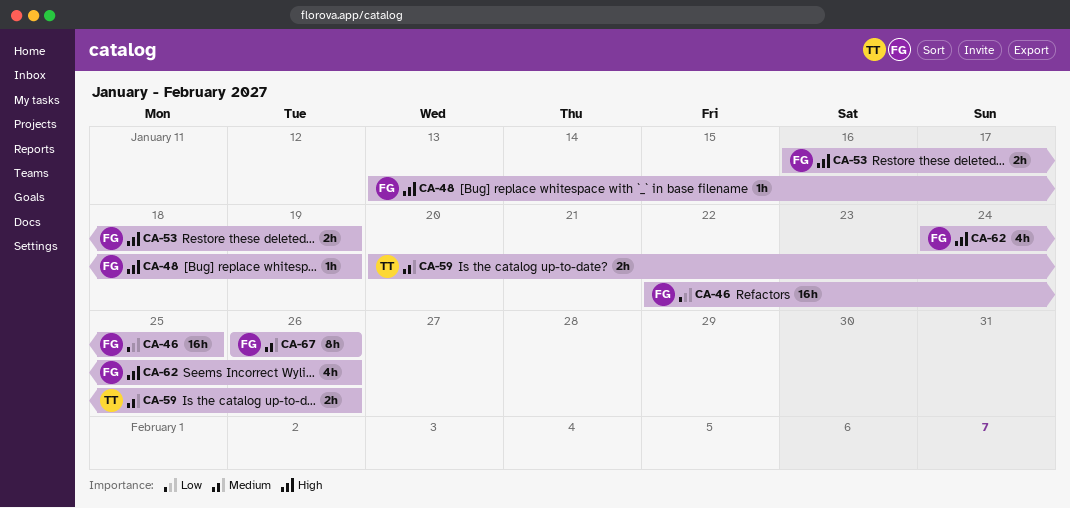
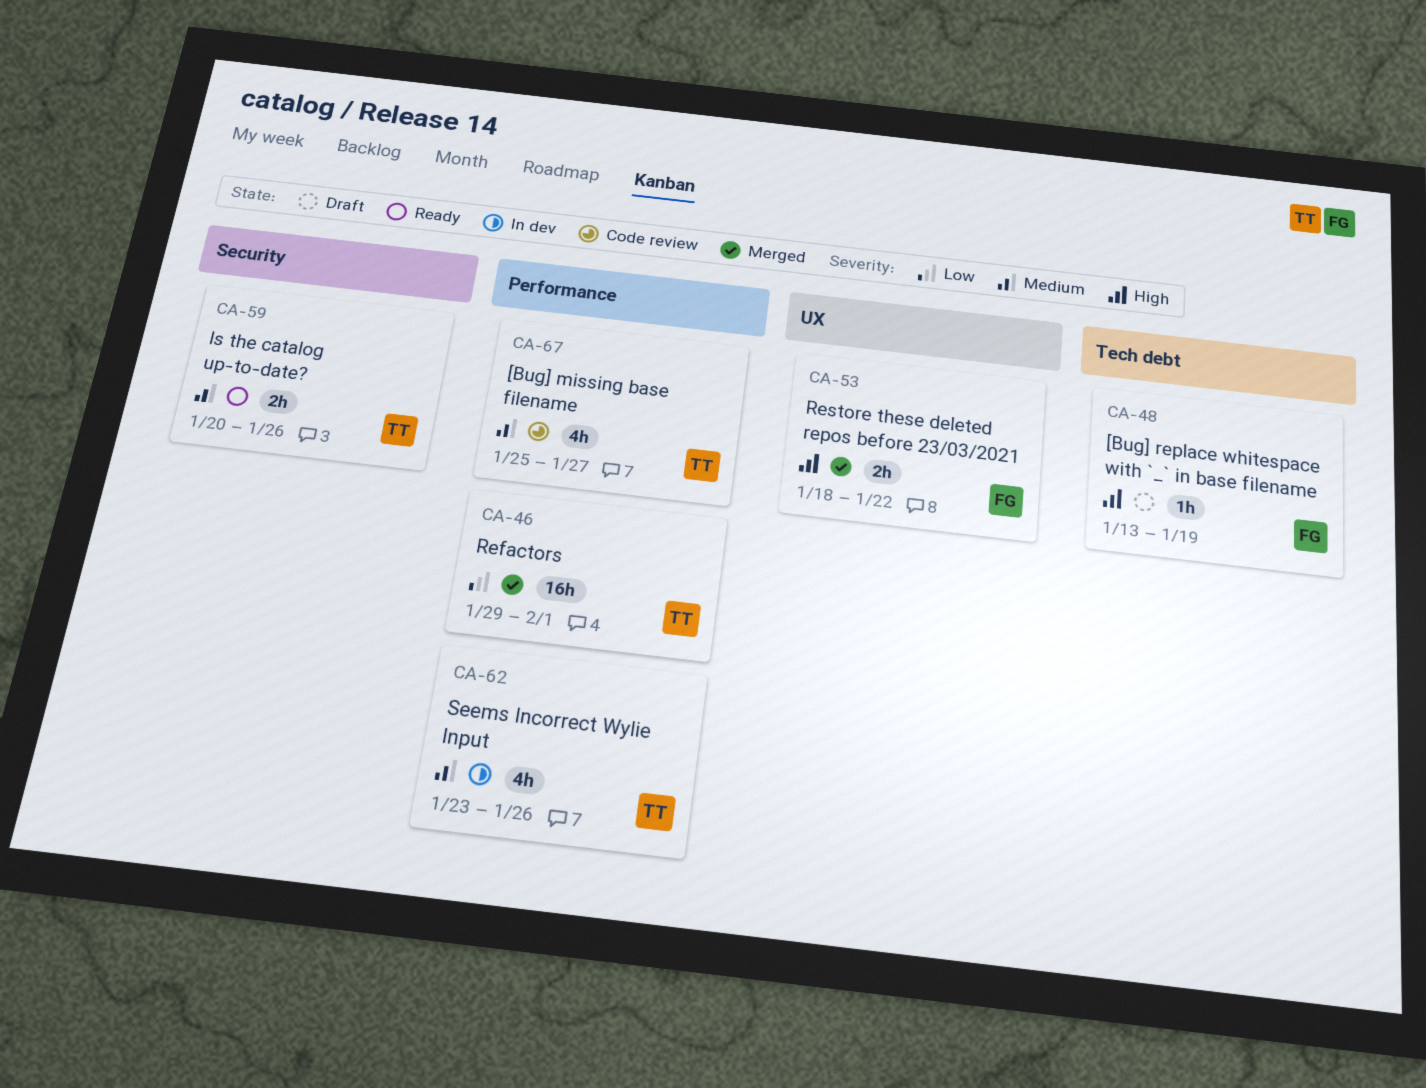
CA-46, owner: FG -> TT
CA-46, start: Jan 22 -> Jan 29
CA-46, due: Jan 25 -> Feb 1
CA-53, start: Jan 16 -> Jan 18
CA-53, due: Jan 19 -> Jan 22
CA-62, owner: FG -> TT
CA-62, priority: High -> Medium
CA-62, start: Jan 24 -> Jan 23
CA-67, owner: FG -> TT
CA-67, estimate: 8h -> 4h
CA-67, start: Jan 26 -> Jan 25
CA-67, due: Jan 26 -> Jan 27

